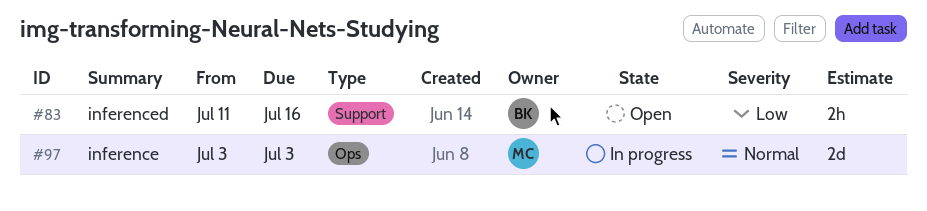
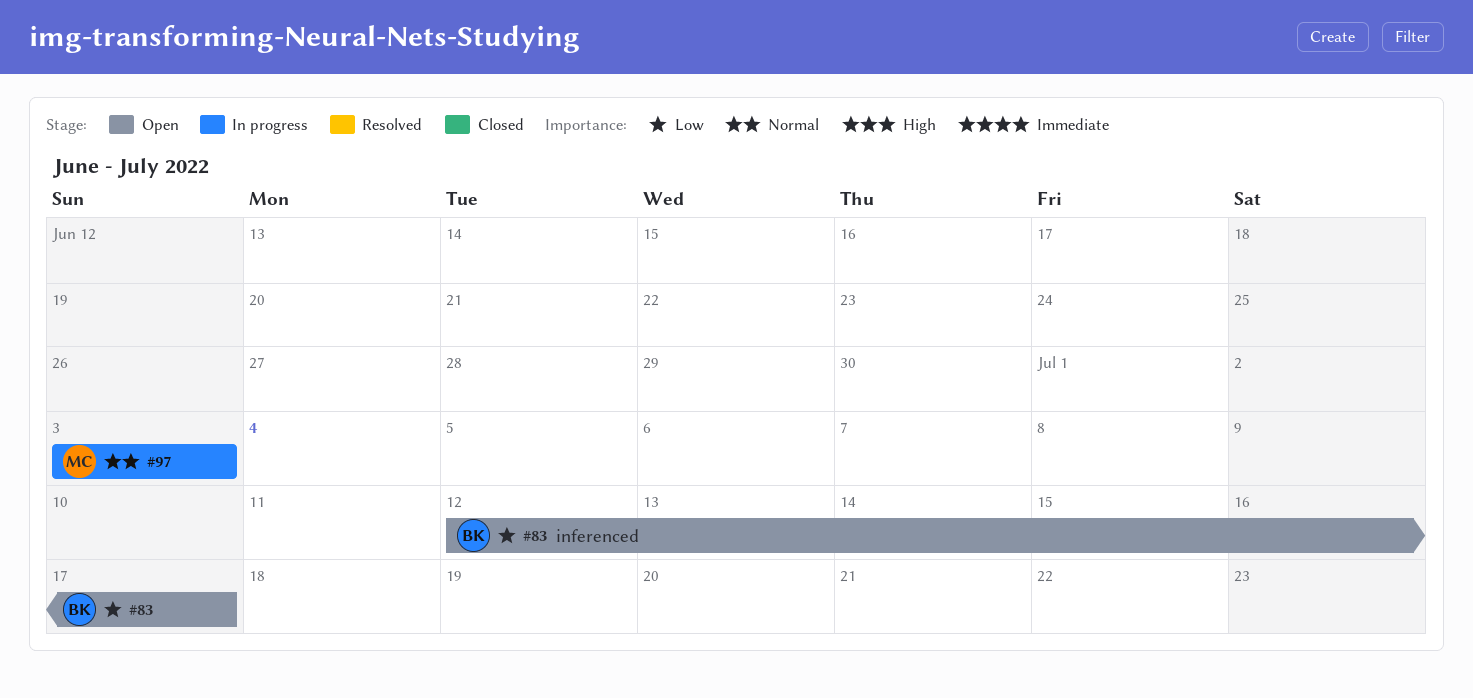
#83, start: Jul 11 -> Jul 12
#83, due: Jul 16 -> Jul 17

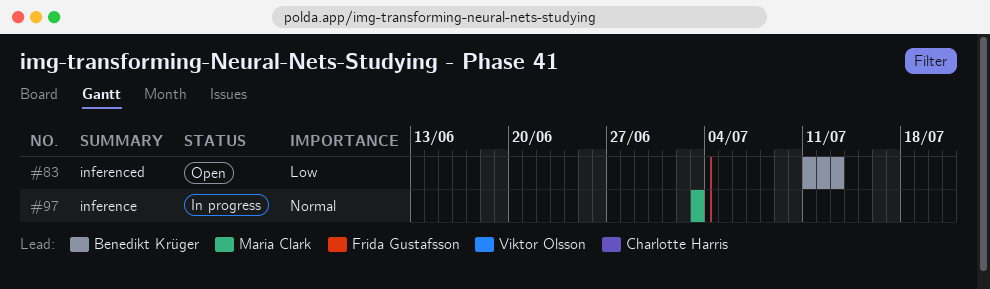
#83, start: Jul 12 -> Jul 11
#83, due: Jul 17 -> Jul 13

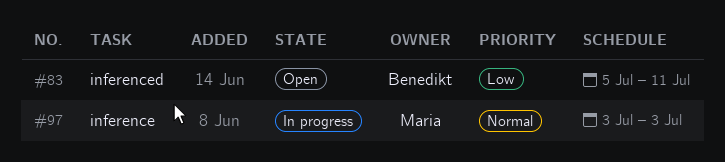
#83, start: Jul 11 -> Jul 5
#83, due: Jul 13 -> Jul 11

